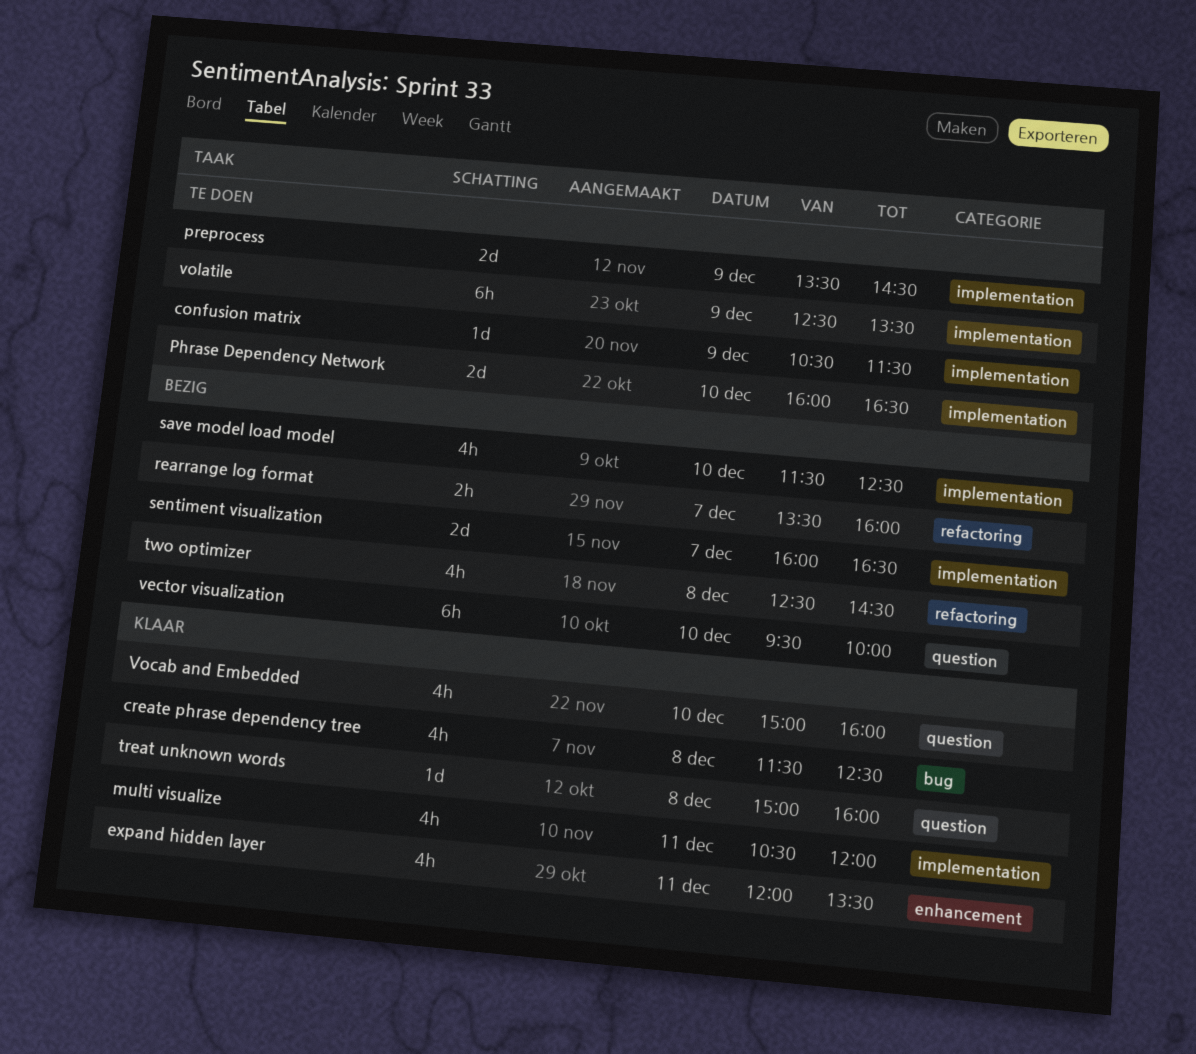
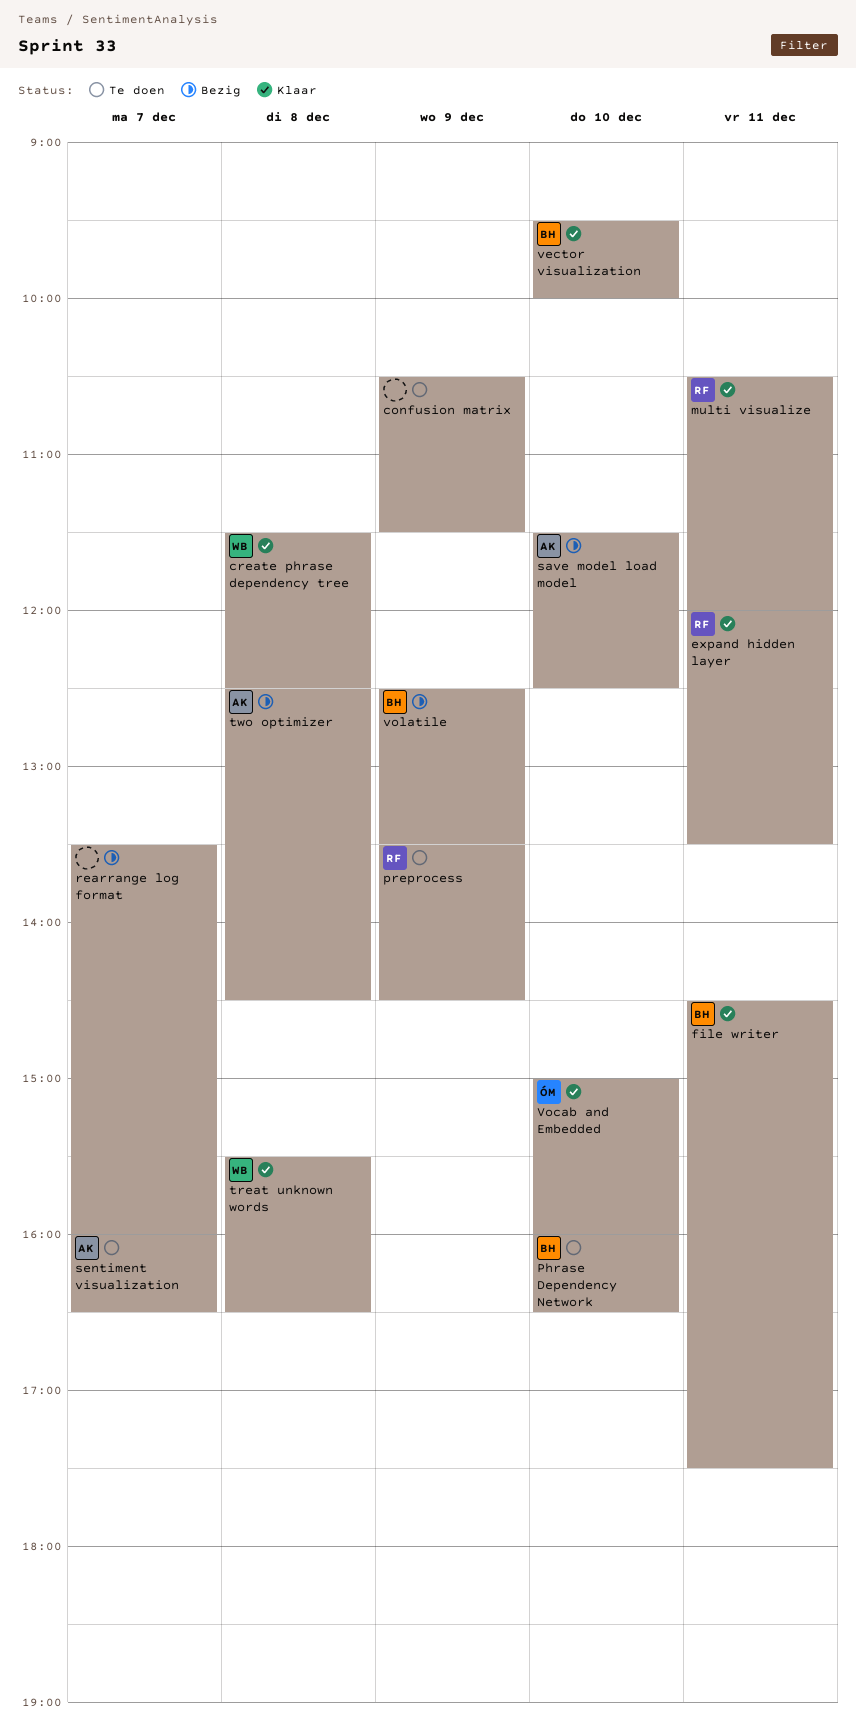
file writer: none -> present
sentiment visualization, status: Bezig -> Te doen
treat unknown words, begins: 15:00 -> 15:30
treat unknown words, ends: 16:00 -> 16:30
vector visualization, status: Bezig -> Klaar
volatile, status: Te doen -> Bezig

